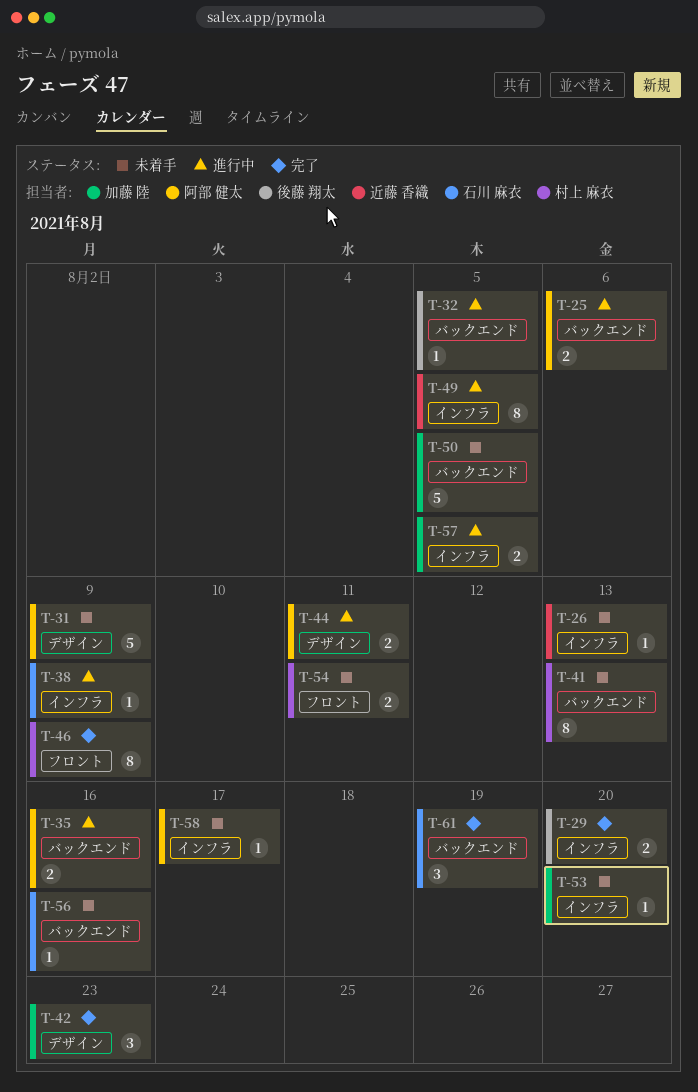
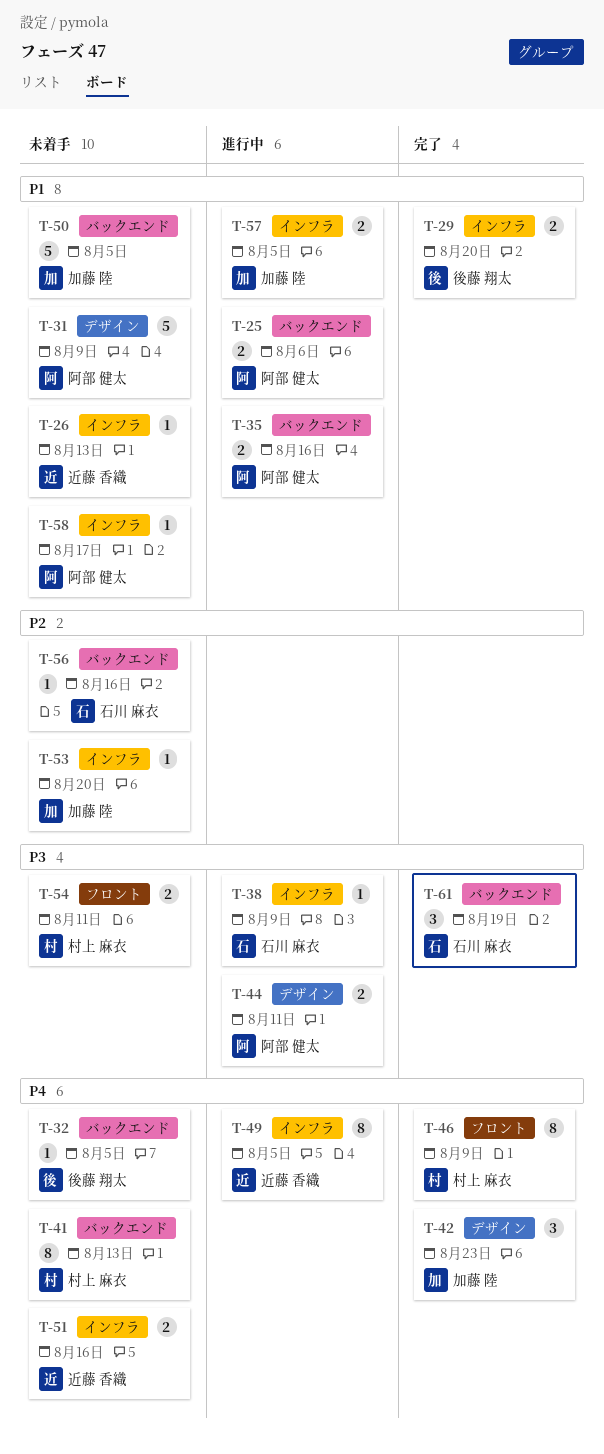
T-32, status: 進行中 -> 未着手
T-51: none -> present

